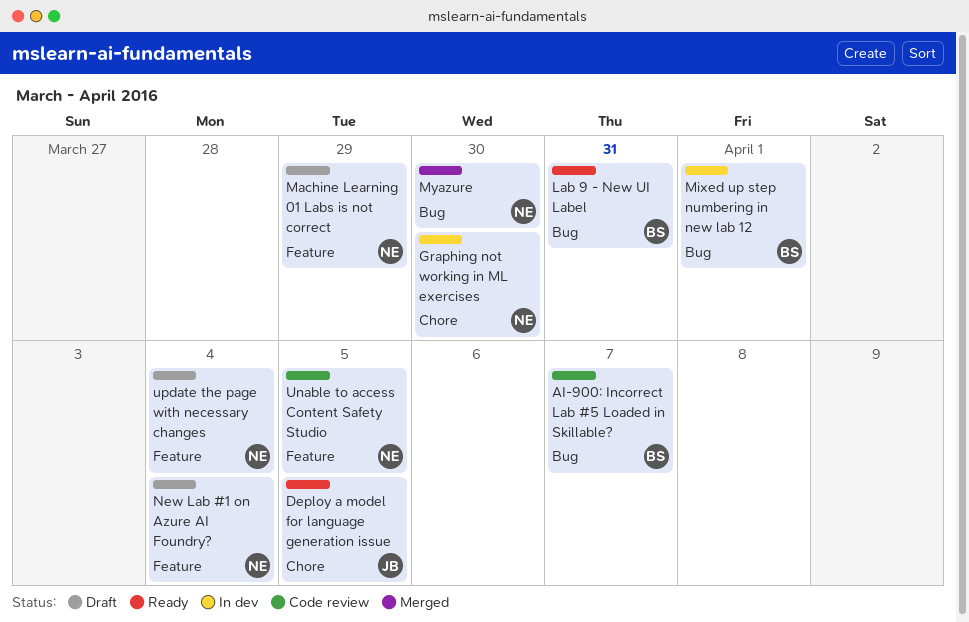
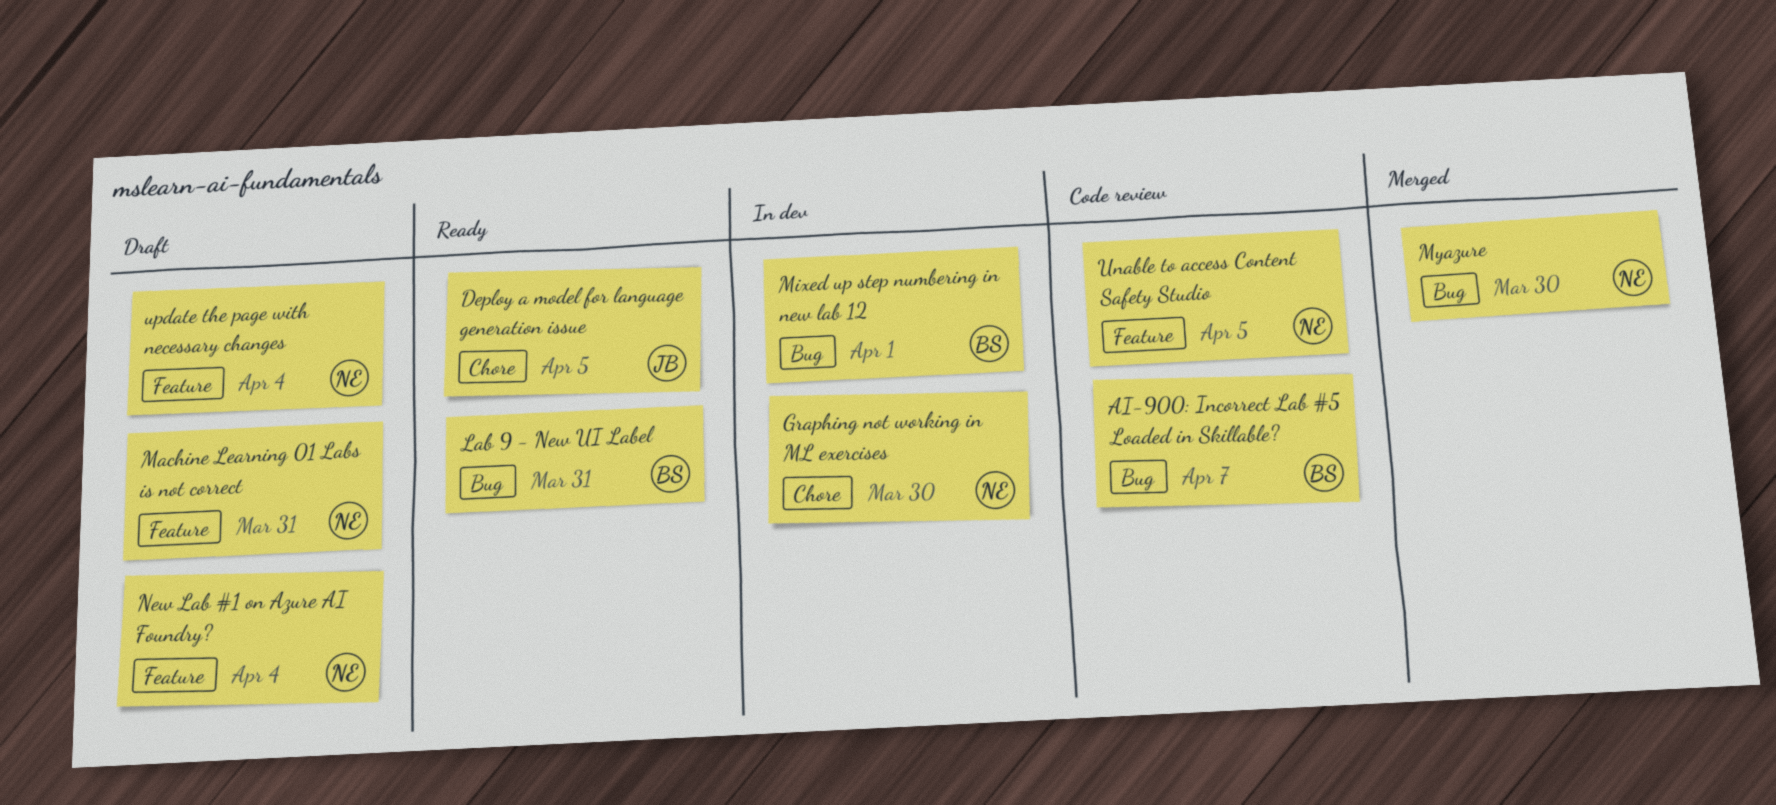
Machine Learning 01 Labs is not correct, due: Mar 29 -> Mar 31

